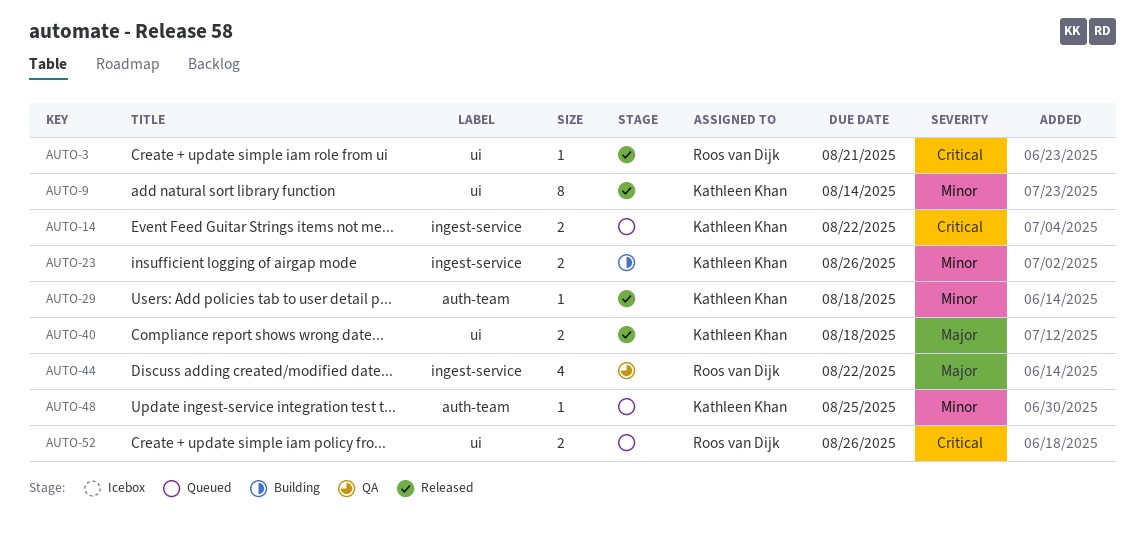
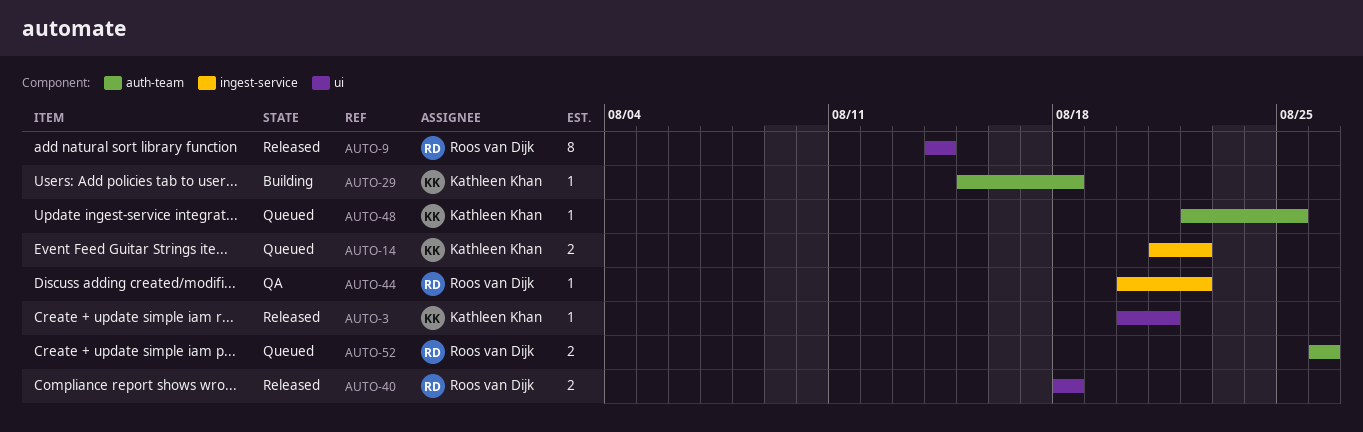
AUTO-3, owner: Roos van Dijk -> Kathleen Khan
AUTO-9, owner: Kathleen Khan -> Roos van Dijk
AUTO-23: present -> none
AUTO-29, status: Released -> Building
AUTO-40, owner: Kathleen Khan -> Roos van Dijk
AUTO-44, estimate: 4 -> 1
AUTO-52, label: ui -> auth-team

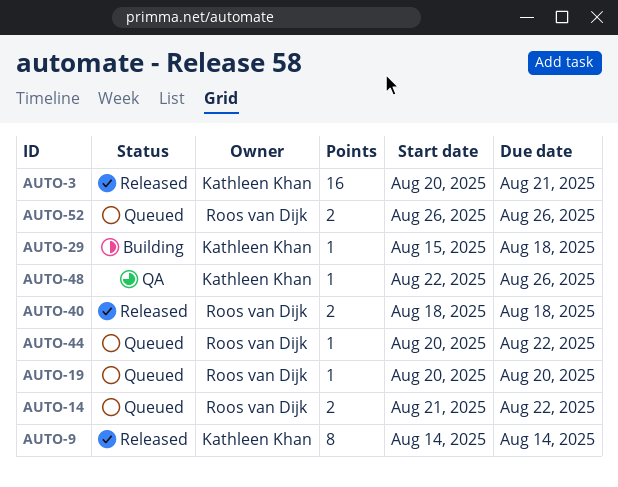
AUTO-3, estimate: 1 -> 16
AUTO-9, owner: Roos van Dijk -> Kathleen Khan
AUTO-14, owner: Kathleen Khan -> Roos van Dijk
AUTO-19: none -> present
AUTO-44, status: QA -> Queued
AUTO-48, status: Queued -> QA
AUTO-48, due: Aug 25 -> Aug 26

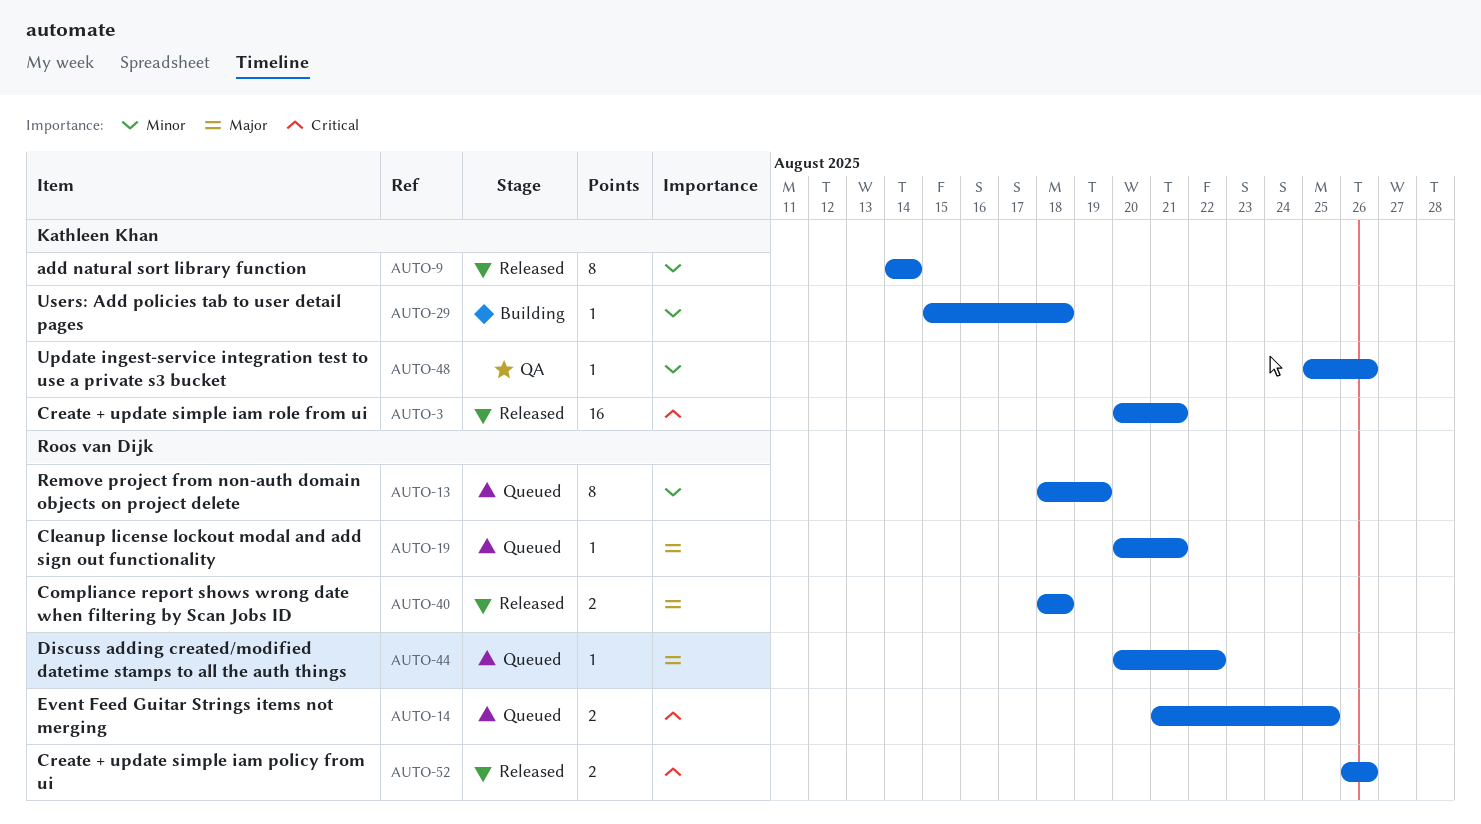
AUTO-13: none -> present
AUTO-14, due: Aug 22 -> Aug 25
AUTO-19, due: Aug 20 -> Aug 21
AUTO-48, start: Aug 22 -> Aug 25
AUTO-52, status: Queued -> Released

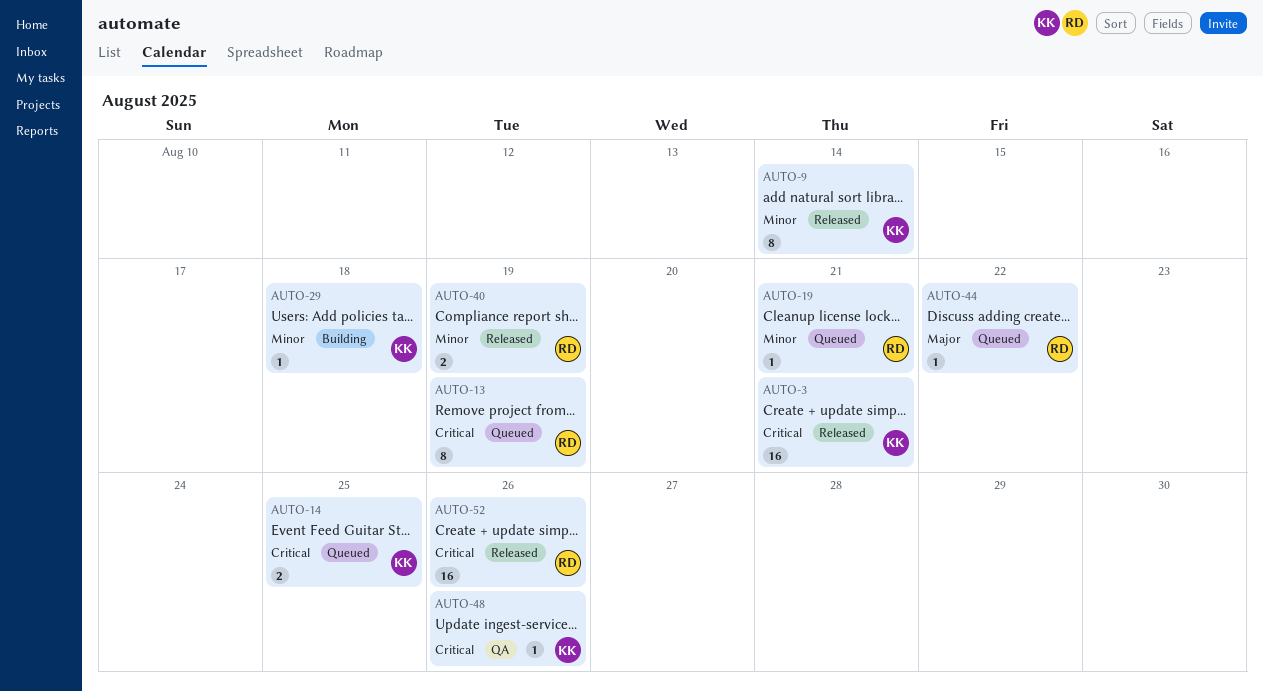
AUTO-13, priority: Minor -> Critical
AUTO-14, owner: Roos van Dijk -> Kathleen Khan
AUTO-19, priority: Major -> Minor
AUTO-40, priority: Major -> Minor
AUTO-40, due: Aug 18 -> Aug 19
AUTO-48, priority: Minor -> Critical
AUTO-52, estimate: 2 -> 16

